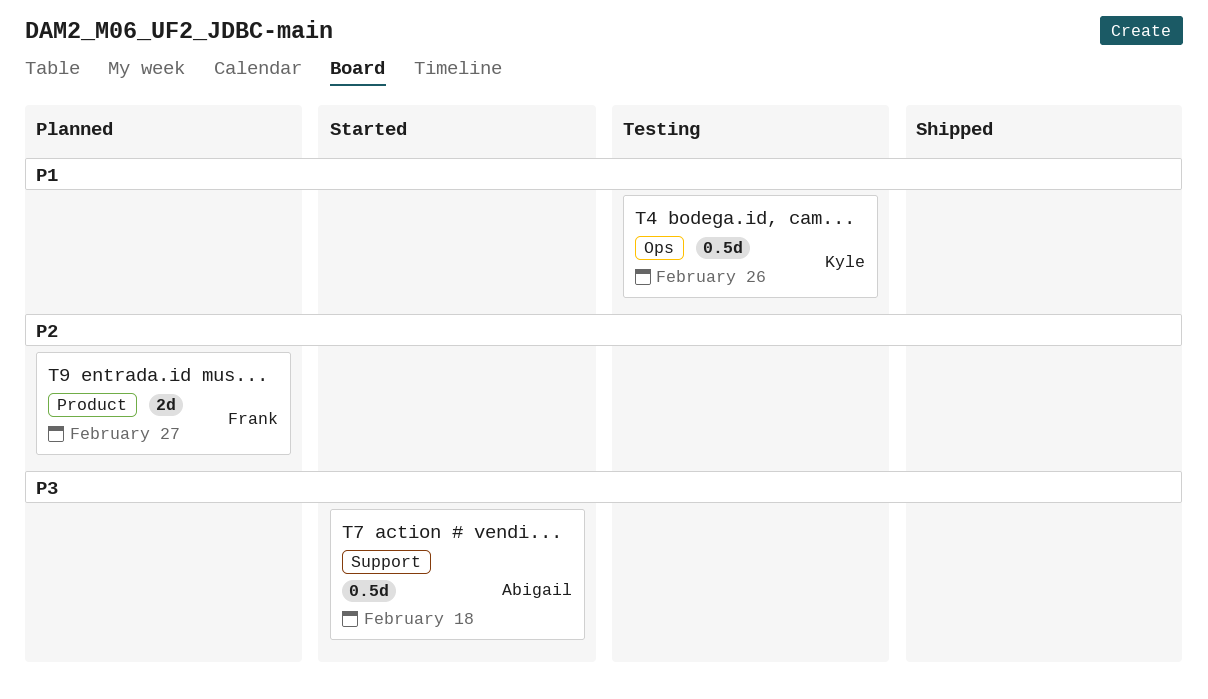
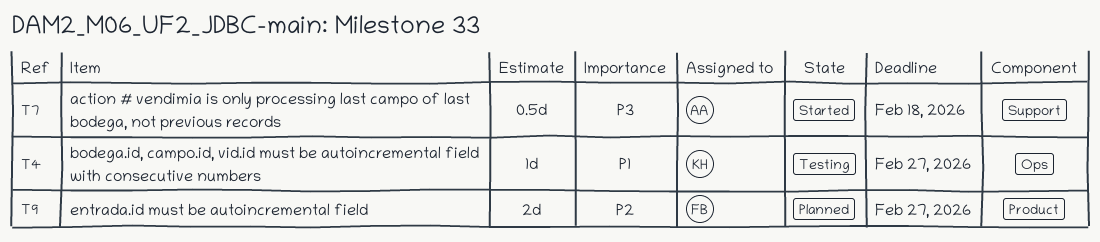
T4, estimate: 0.5d -> 1d
T4, due: Feb 26 -> Feb 27

